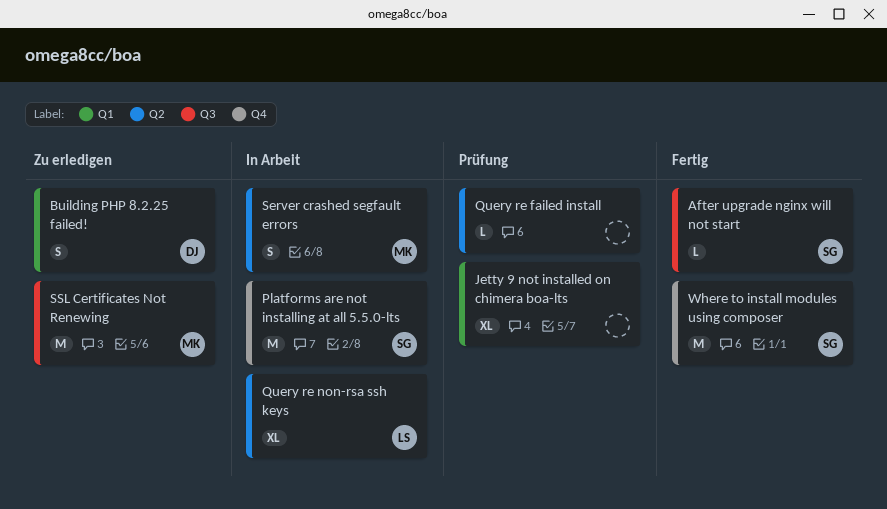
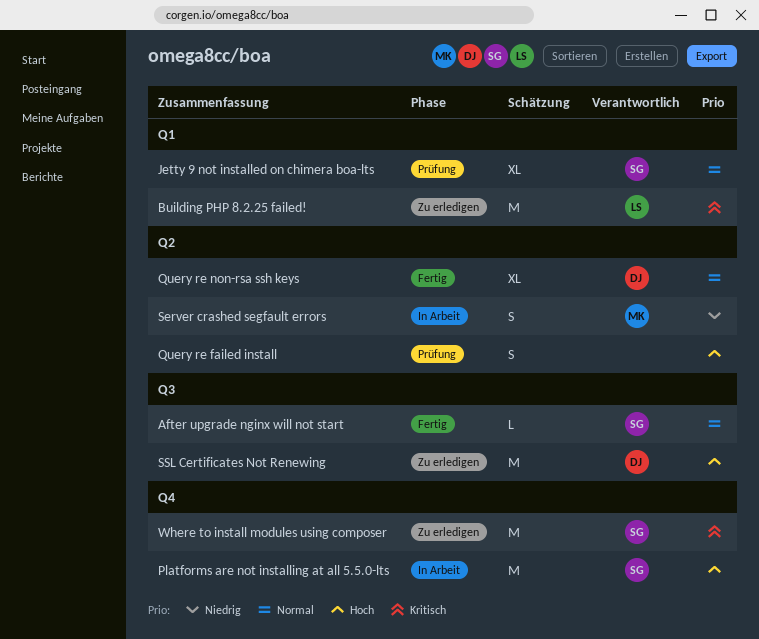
Building PHP 8.2.25 failed!, owner: DJ -> LS
Building PHP 8.2.25 failed!, estimate: S -> M
Jetty 9 not installed on chimera boa-lts, owner: none -> SG
Query re failed install, estimate: L -> S
Query re non-rsa ssh keys, status: In Arbeit -> Fertig
Query re non-rsa ssh keys, owner: LS -> DJ
SSL Certificates Not Renewing, owner: MK -> DJ
Where to install modules using composer, status: Fertig -> Zu erledigen

